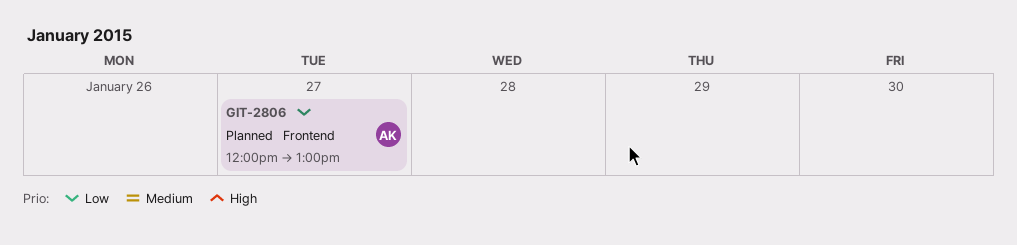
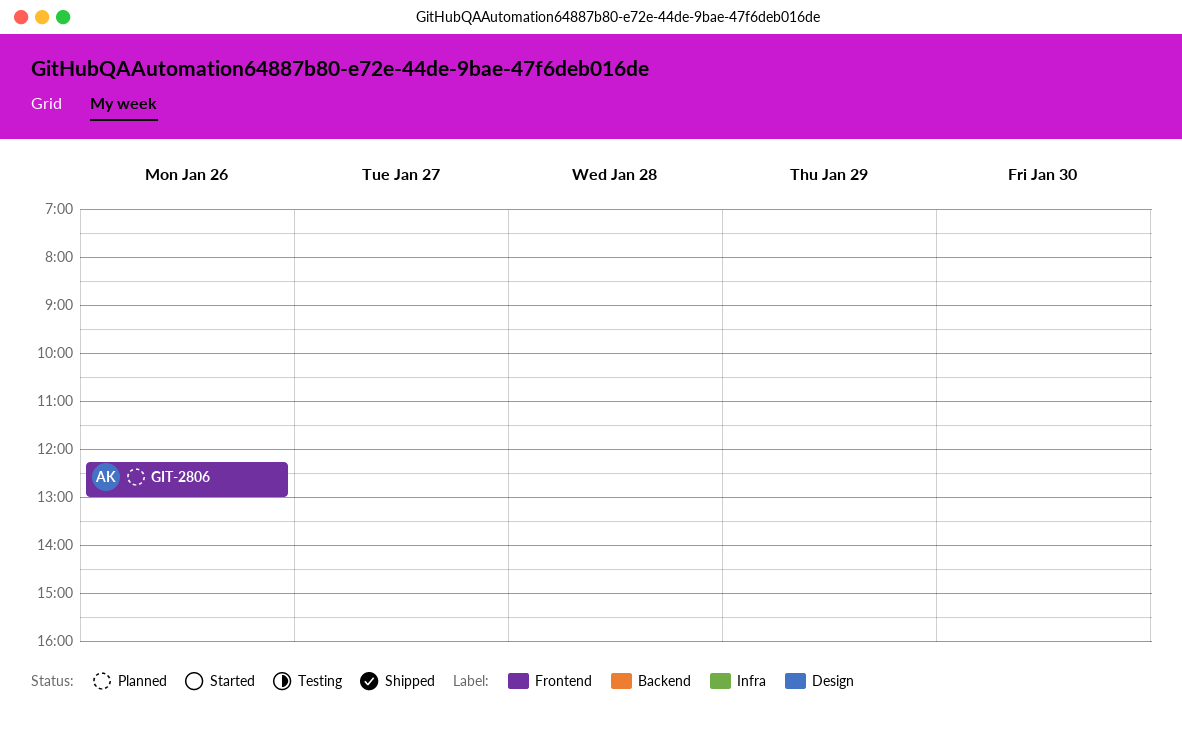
GIT-2806, day: Jan 27 -> Jan 26
GIT-2806, begins: 12:00 -> 12:15

